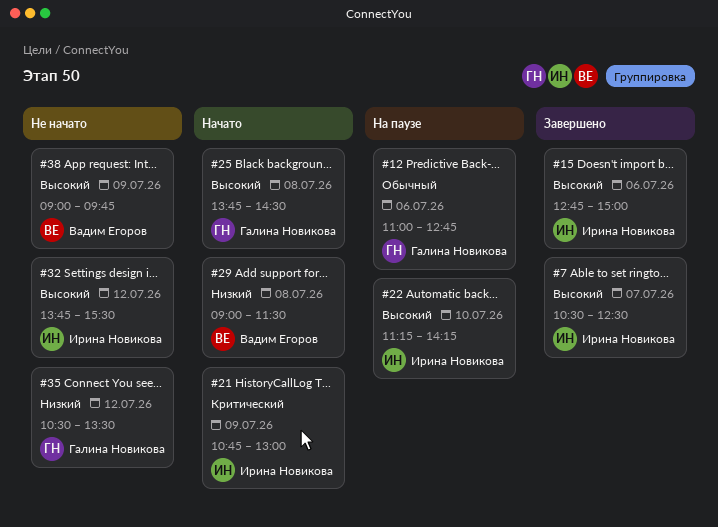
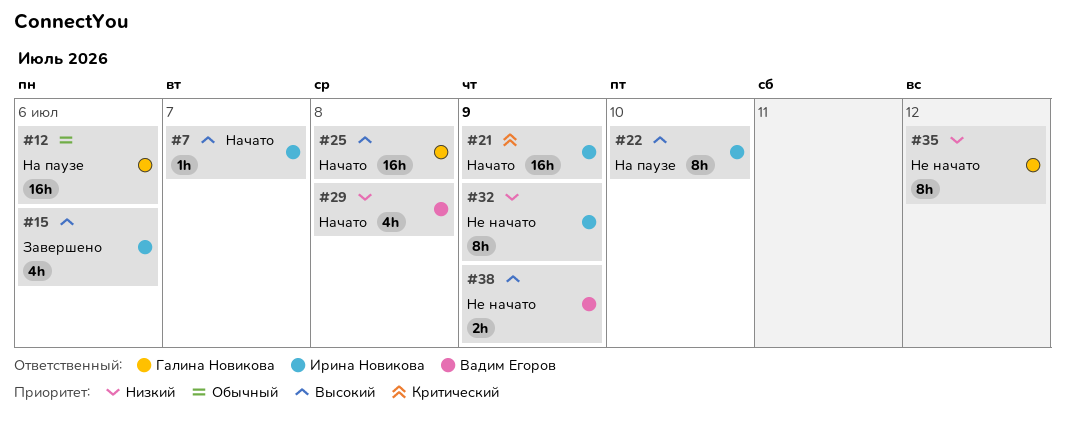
#7, status: Завершено -> Начато
#32, priority: Высокий -> Низкий
#32, day: Jul 12 -> Jul 9

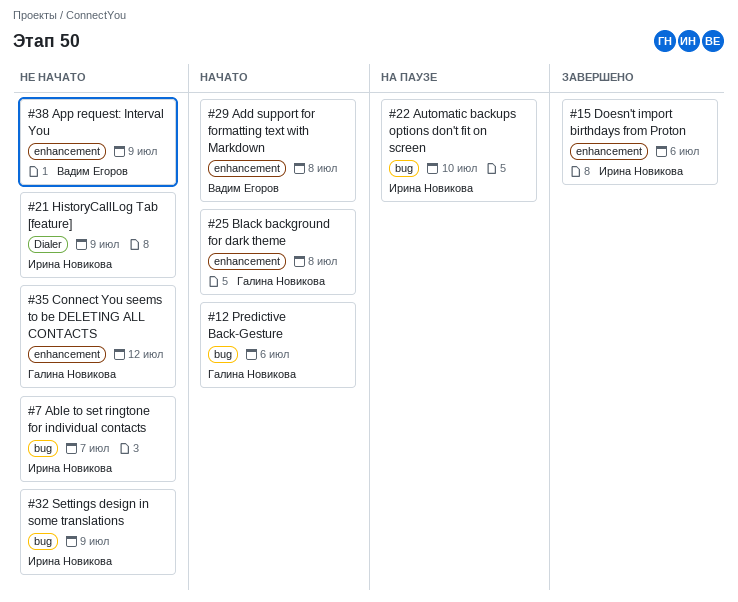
#7, status: Начато -> Не начато
#12, status: На паузе -> Начато
#21, status: Начато -> Не начато

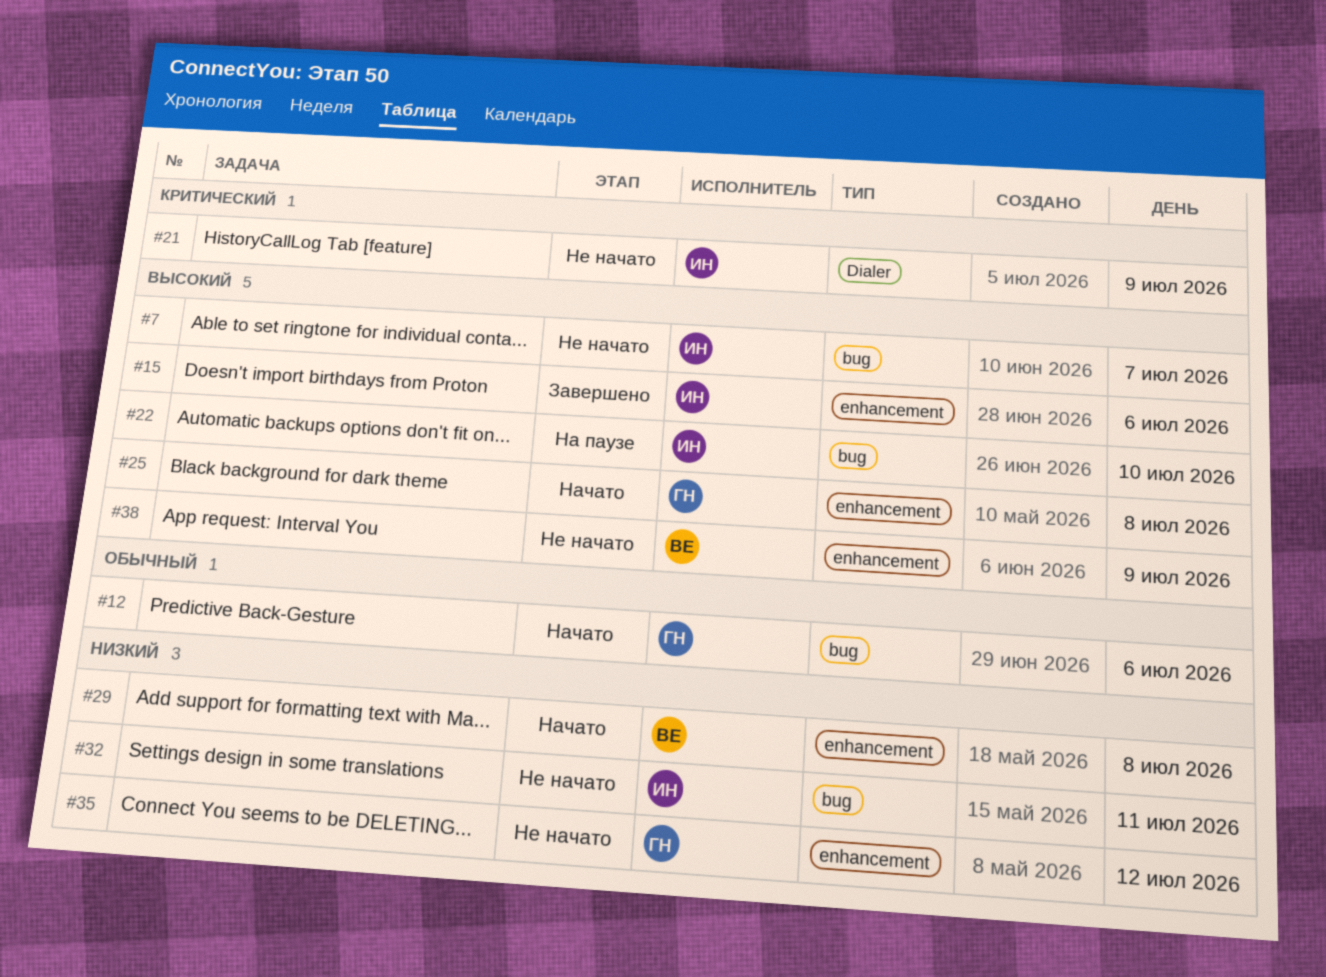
#32, day: Jul 9 -> Jul 11

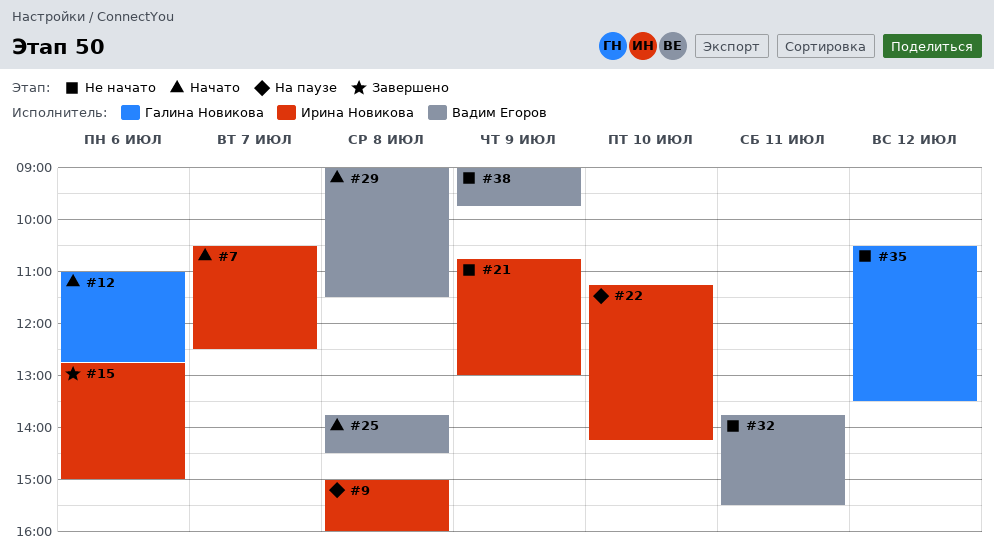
#7, status: Не начато -> Начато
#9: none -> present
#25, owner: Галина Новикова -> Вадим Егоров
#32, owner: Ирина Новикова -> Вадим Егоров

